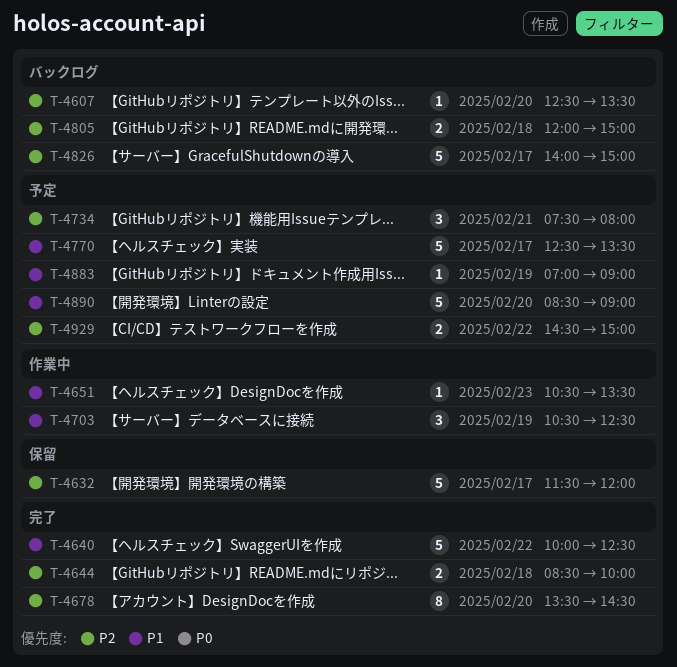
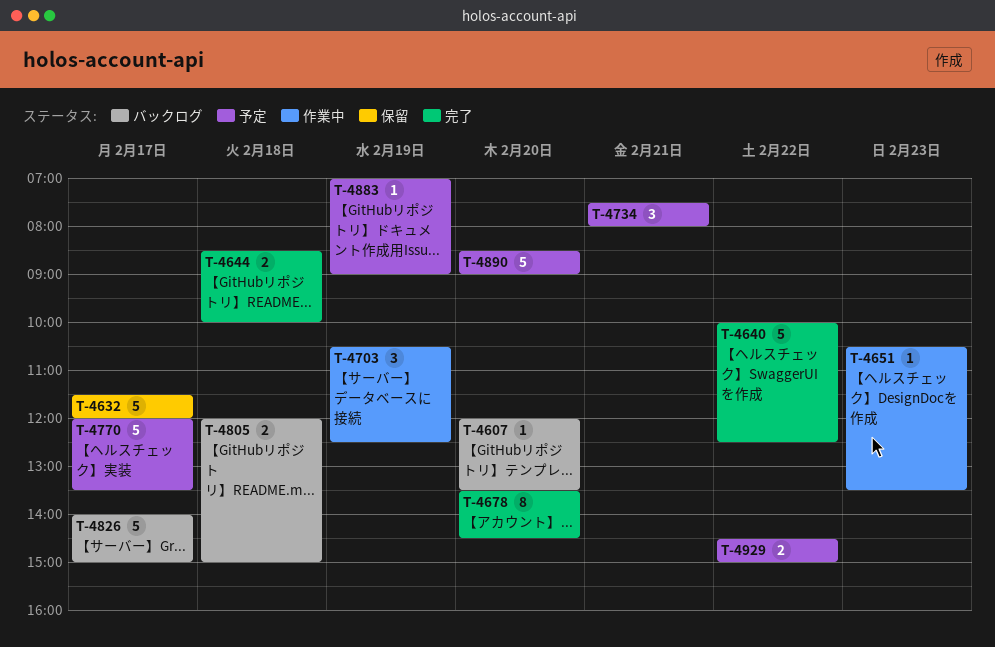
T-4607, begins: 12:30 -> 12:00
T-4770, begins: 12:30 -> 12:00

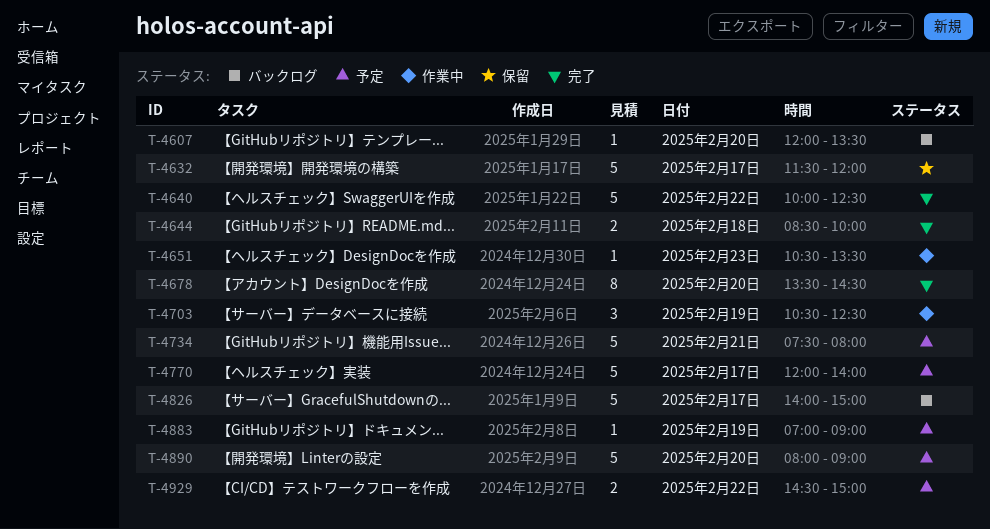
T-4734, estimate: 3 -> 5
T-4770, ends: 13:30 -> 14:00
T-4805: present -> none
T-4890, begins: 08:30 -> 08:00

